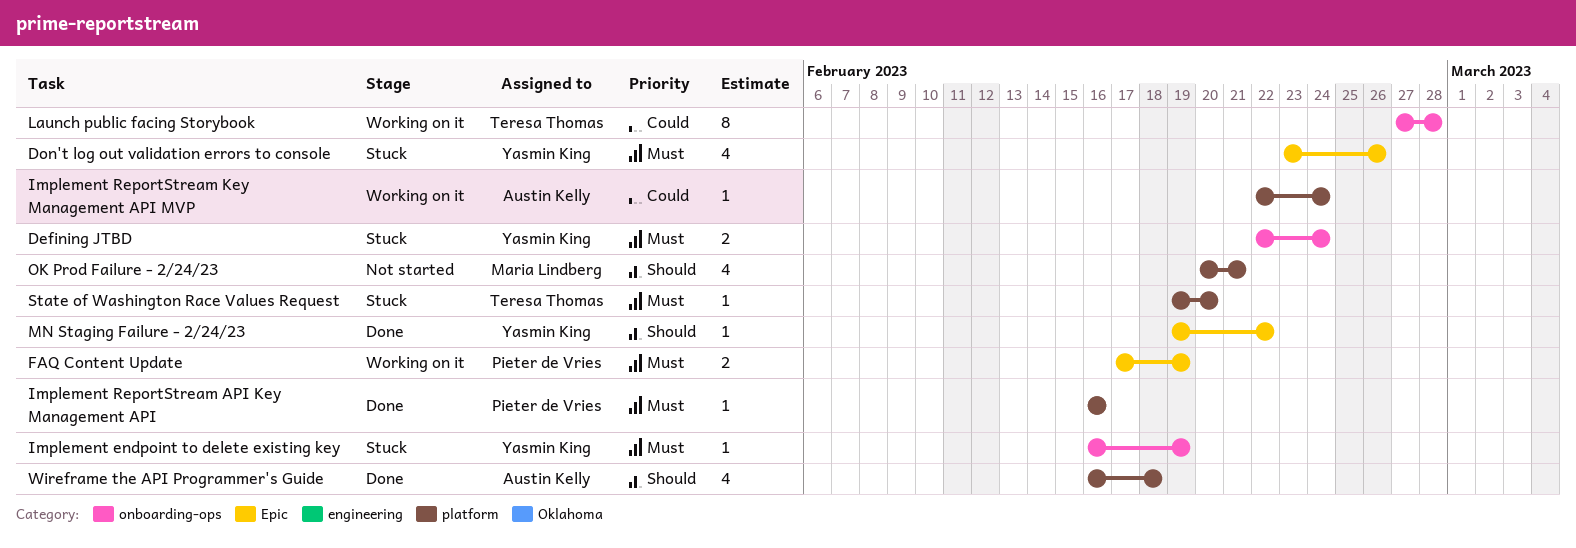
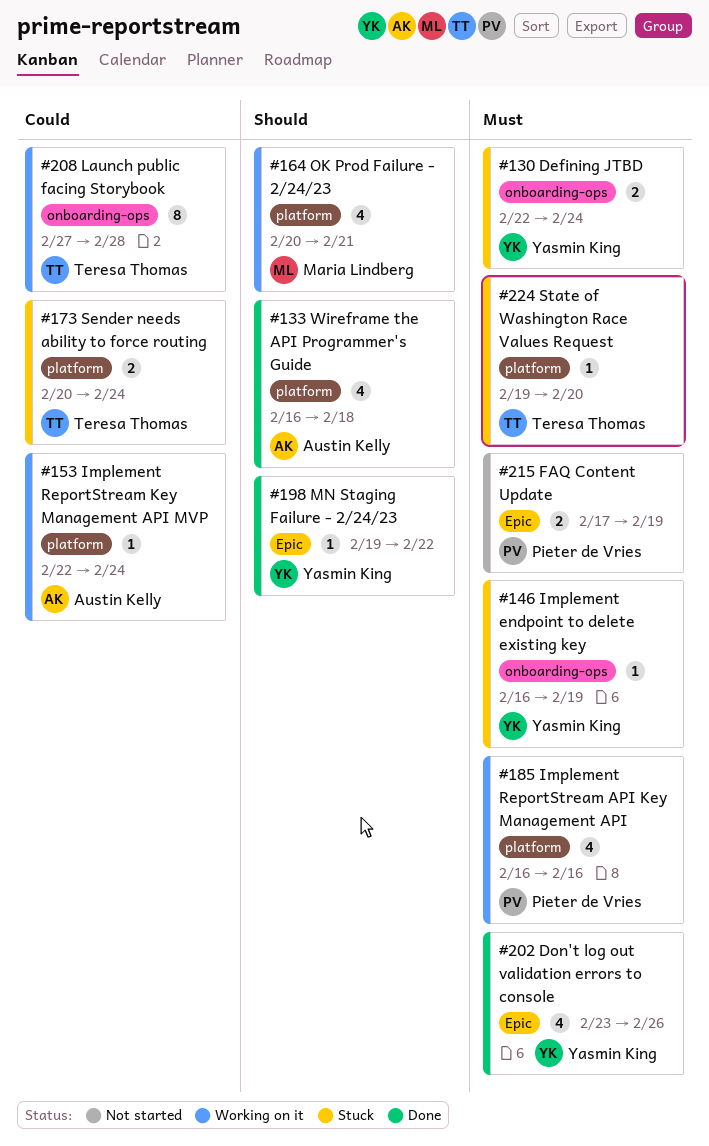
Don't log out validation errors to console, status: Stuck -> Done
FAQ Content Update, status: Working on it -> Not started
Implement ReportStream API Key Management API, status: Done -> Working on it
Implement ReportStream API Key Management API, estimate: 1 -> 4
OK Prod Failure - 2/24/23, status: Not started -> Working on it
Sender needs ability to force routing: none -> present

